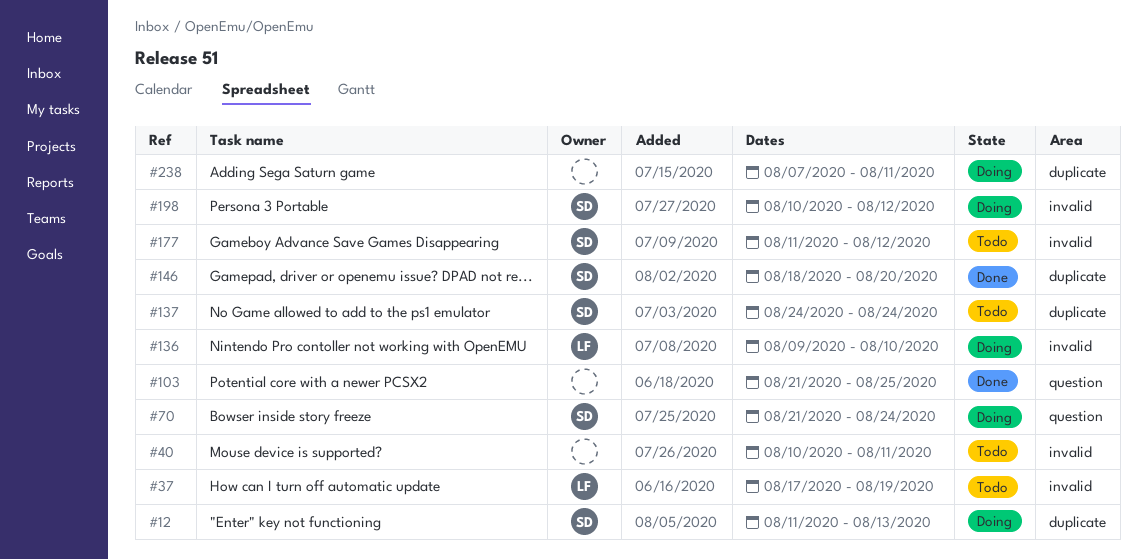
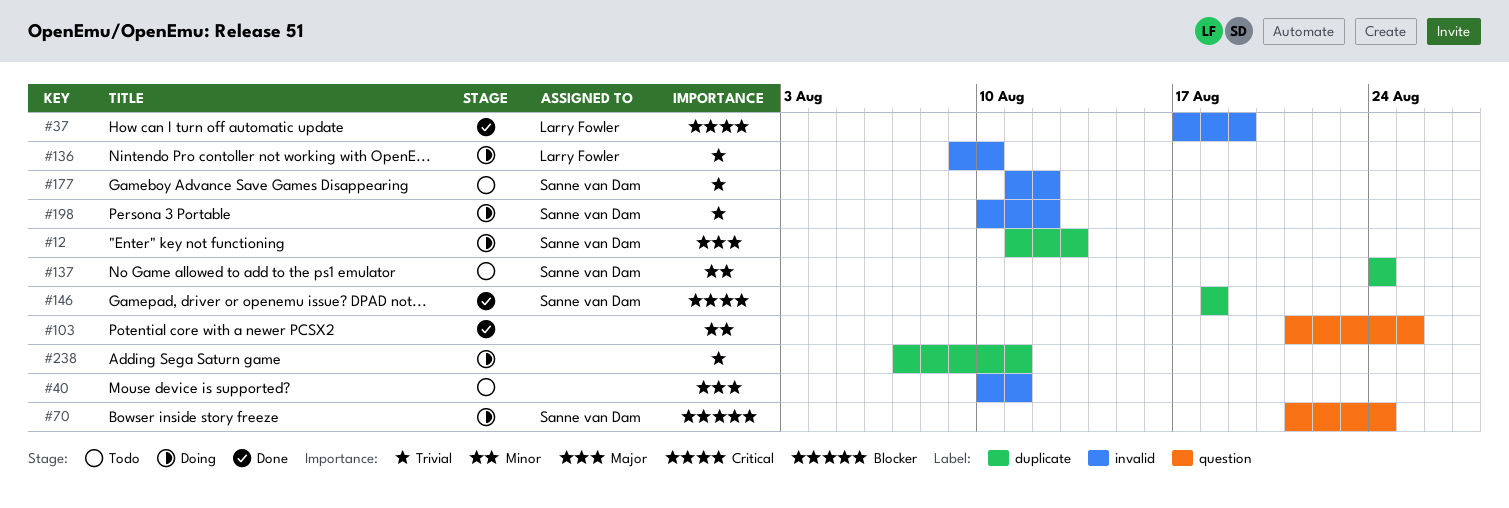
#37, status: Todo -> Done
#146, due: Aug 20 -> Aug 18

